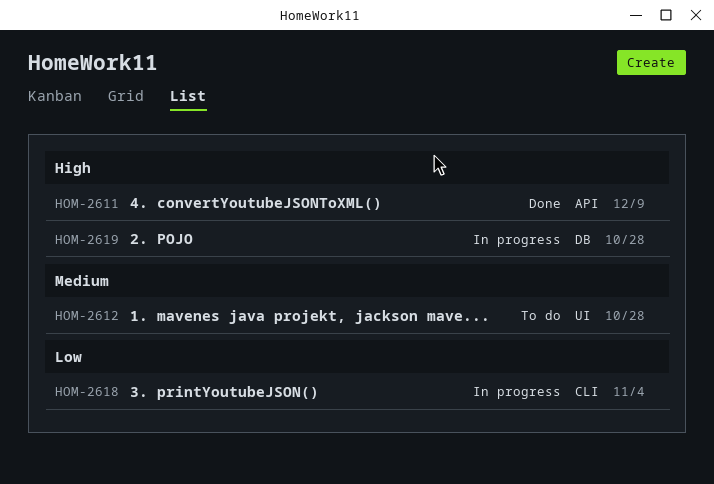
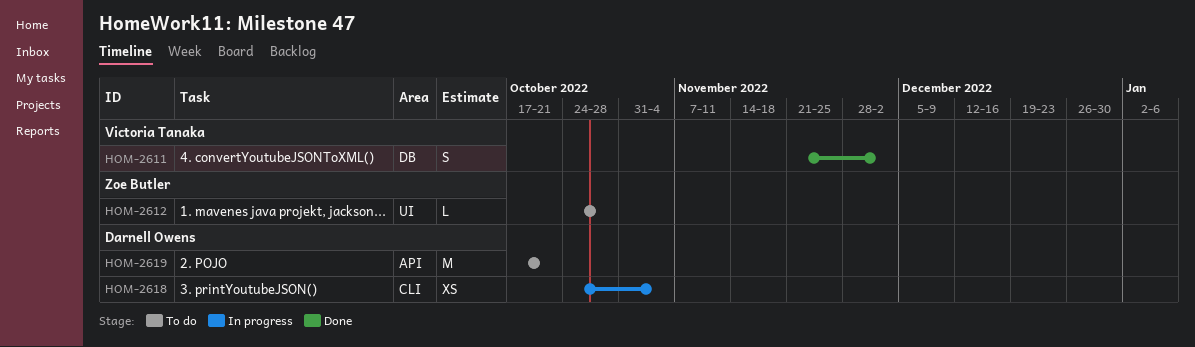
HOM-2611, label: API -> DB
HOM-2611, due: Dec 9 -> Dec 2
HOM-2619, status: In progress -> To do
HOM-2619, label: DB -> API
HOM-2619, due: Oct 28 -> Oct 21

